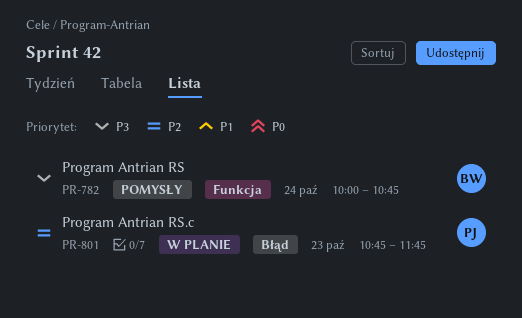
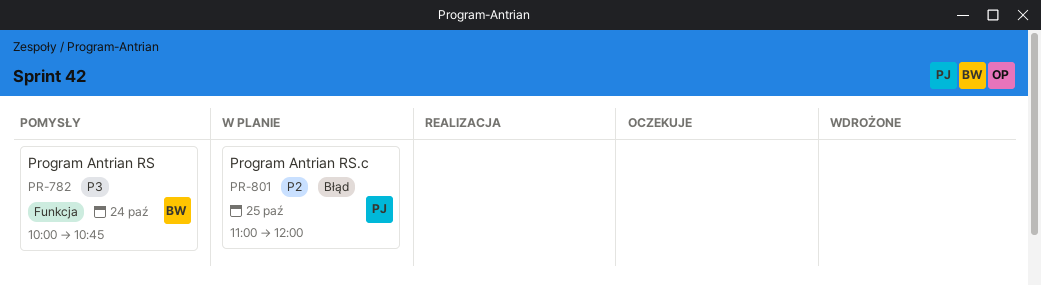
PR-801, day: Oct 23 -> Oct 25
PR-801, begins: 10:45 -> 11:00
PR-801, ends: 11:45 -> 12:00

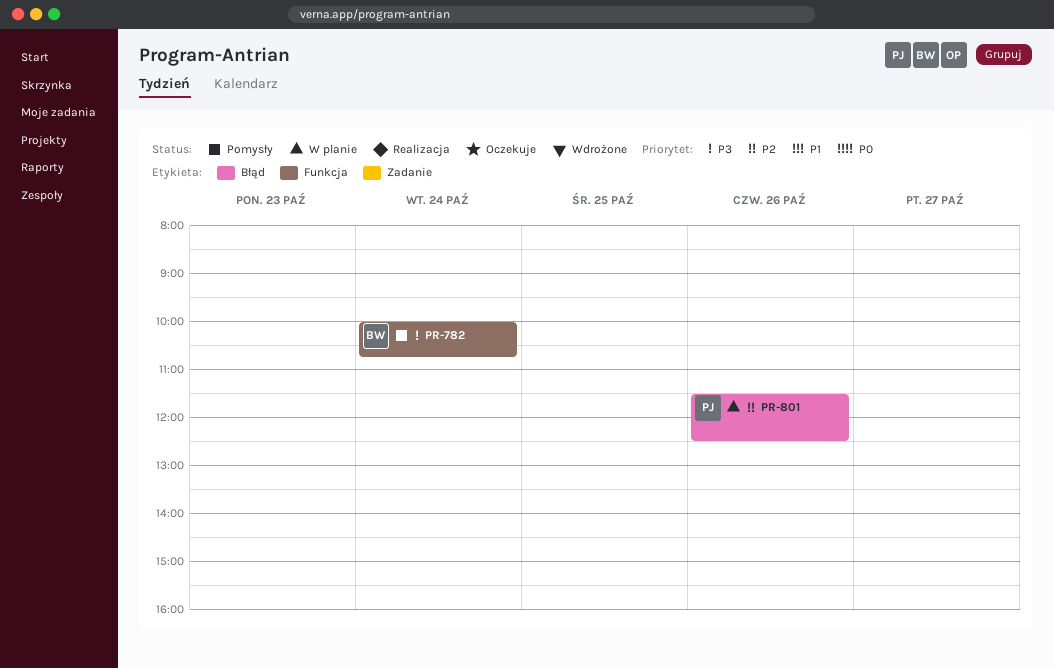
PR-801, day: Oct 25 -> Oct 26
PR-801, begins: 11:00 -> 11:30
PR-801, ends: 12:00 -> 12:30

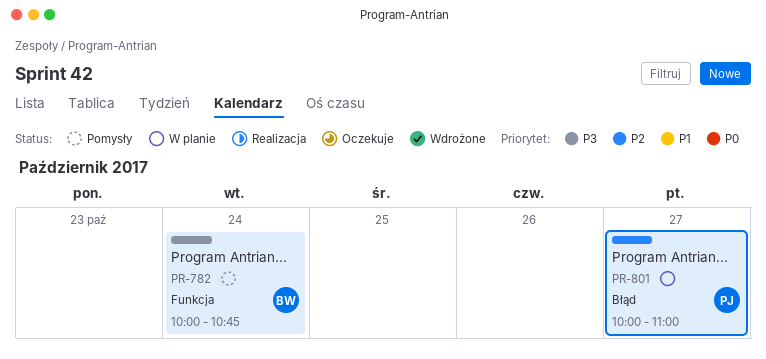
PR-801, day: Oct 26 -> Oct 27
PR-801, begins: 11:30 -> 10:00
PR-801, ends: 12:30 -> 11:00

